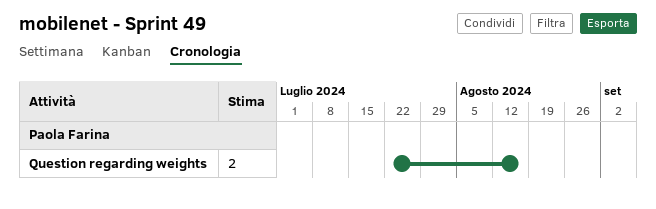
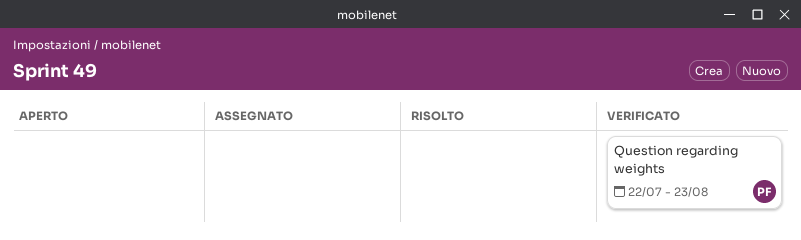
Question regarding weights, due: Aug 16 -> Aug 23

